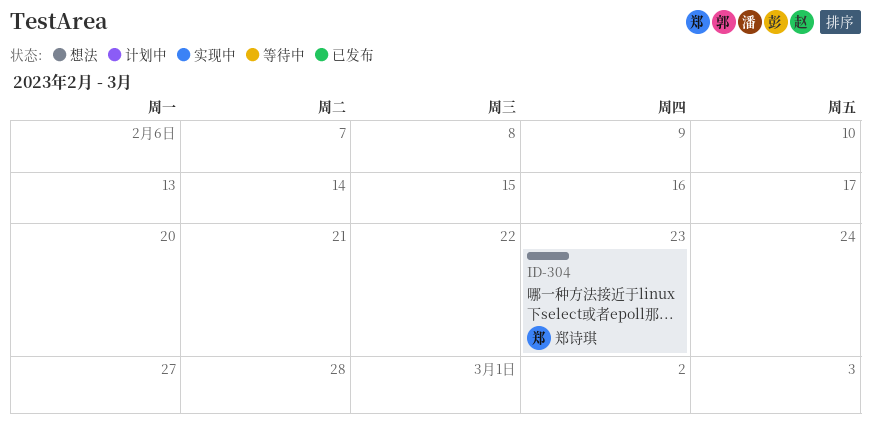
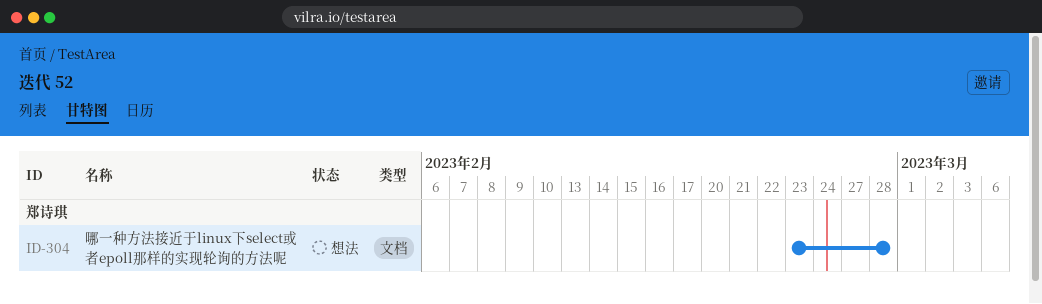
ID-304, due: Feb 23 -> Feb 28

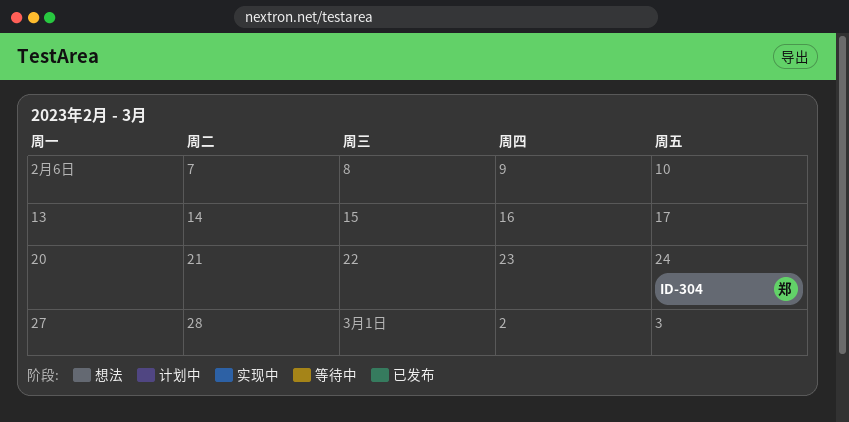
ID-304, due: Feb 28 -> Feb 24

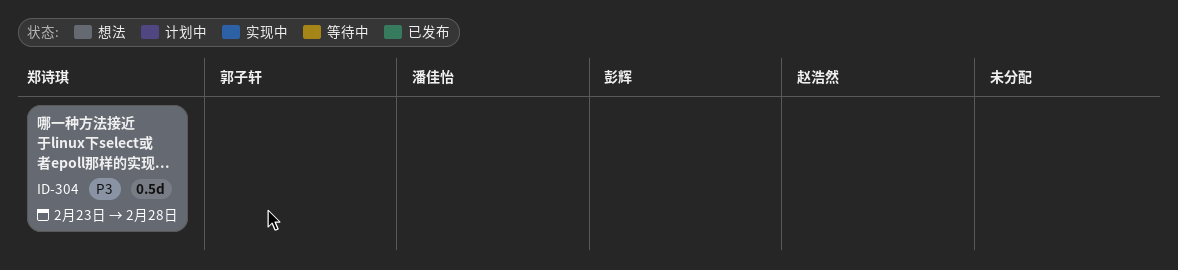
ID-304, due: Feb 24 -> Feb 28

